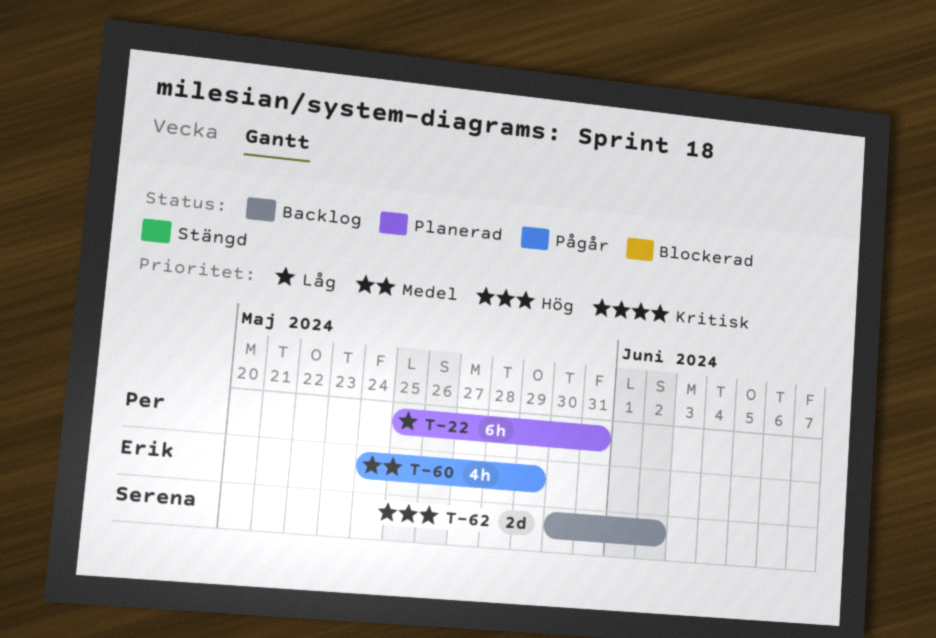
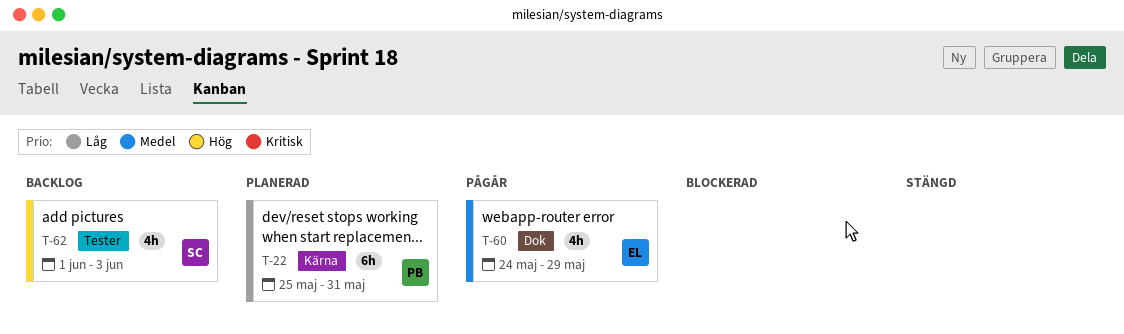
T-62, estimate: 2d -> 4h
T-62, start: May 30 -> Jun 1
T-62, due: Jun 2 -> Jun 3

